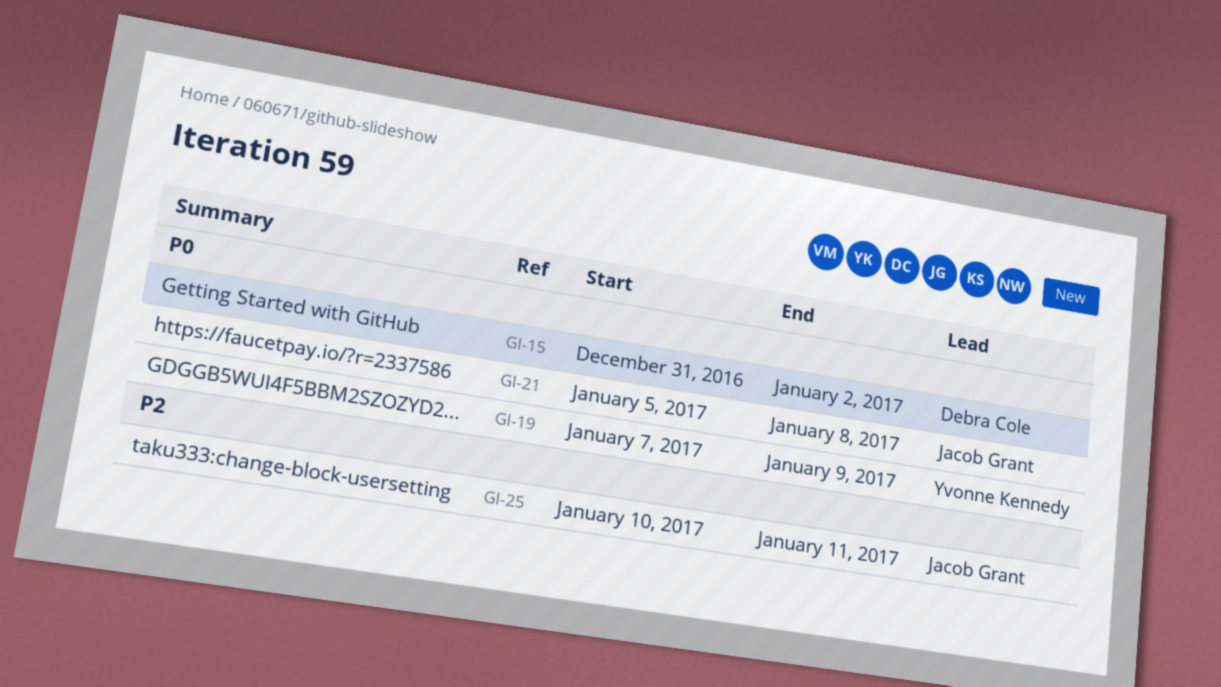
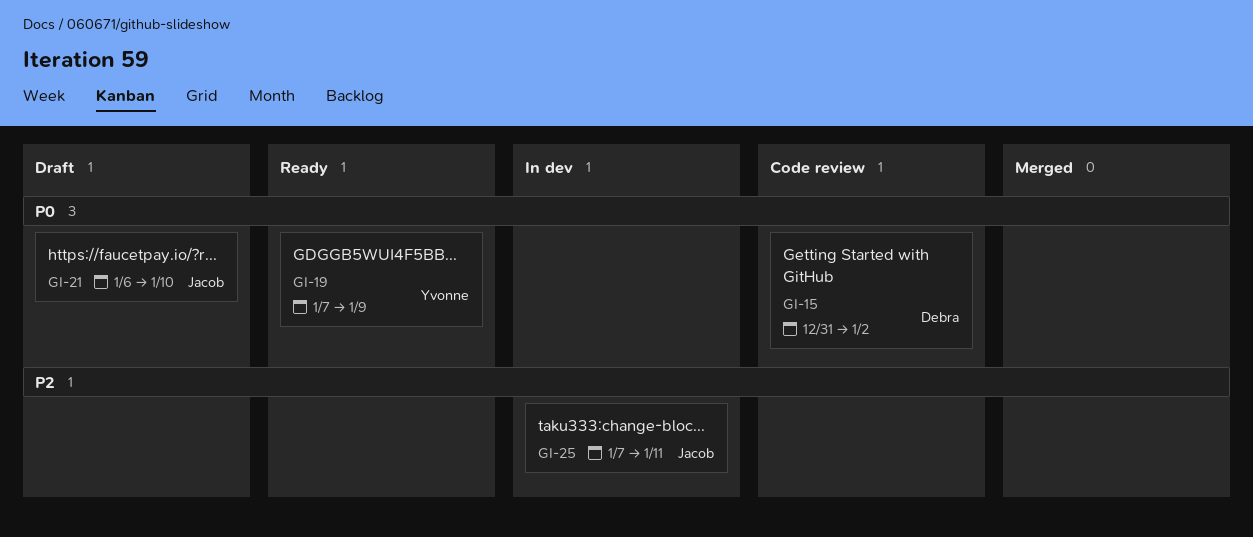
GI-21, start: Jan 5 -> Jan 6
GI-21, due: Jan 8 -> Jan 10
GI-25, start: Jan 10 -> Jan 7

